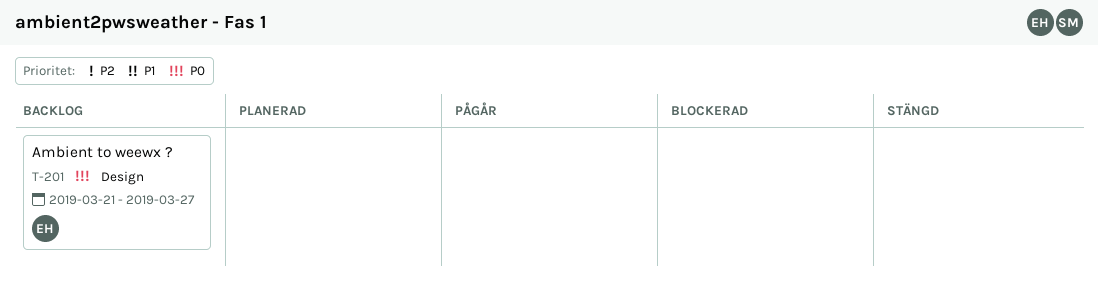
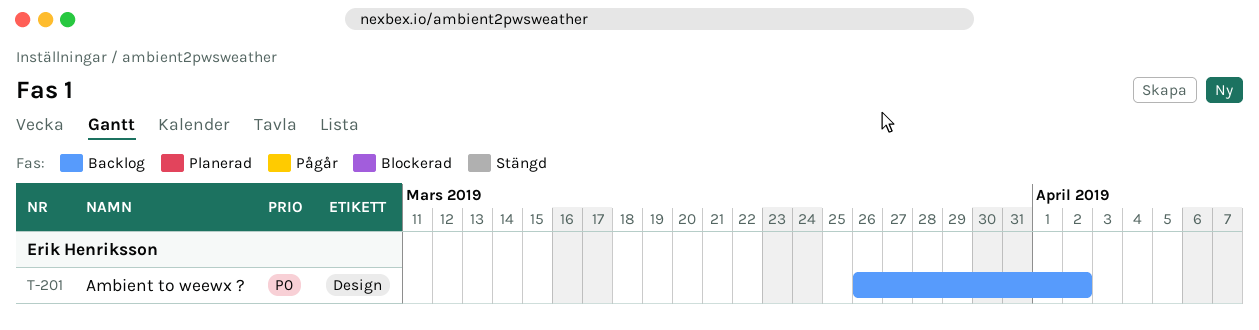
T-201, start: Mar 21 -> Mar 26
T-201, due: Mar 27 -> Apr 2

